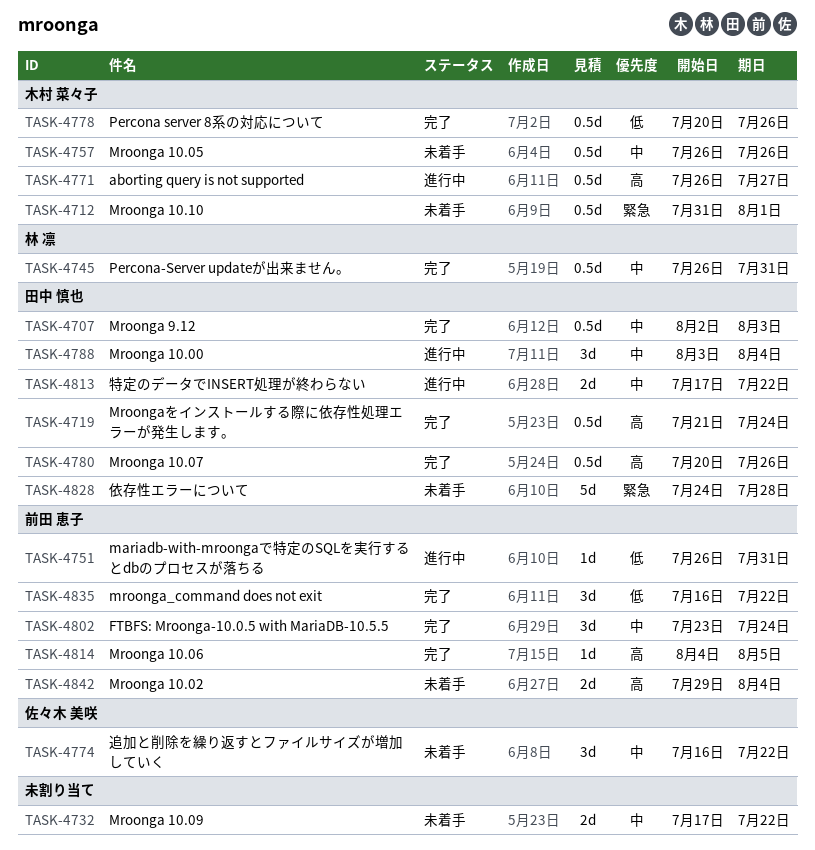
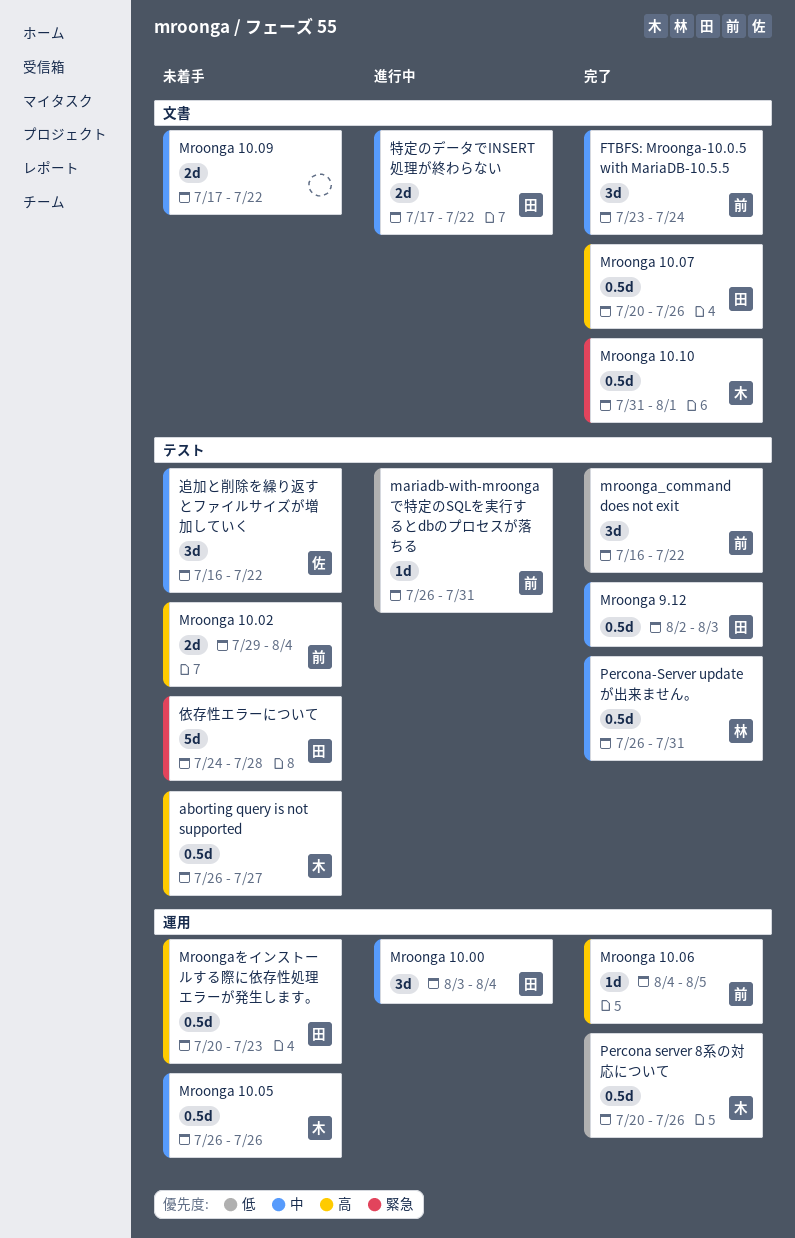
aborting query is not supported, status: 進行中 -> 未着手
Mroonga 10.10, status: 未着手 -> 完了
Mroongaをインストールする際に依存性処理エラーが発生します。, status: 完了 -> 未着手
Mroongaをインストールする際に依存性処理エラーが発生します。, start: Jul 21 -> Jul 20
Mroongaをインストールする際に依存性処理エラーが発生します。, due: Jul 24 -> Jul 23

